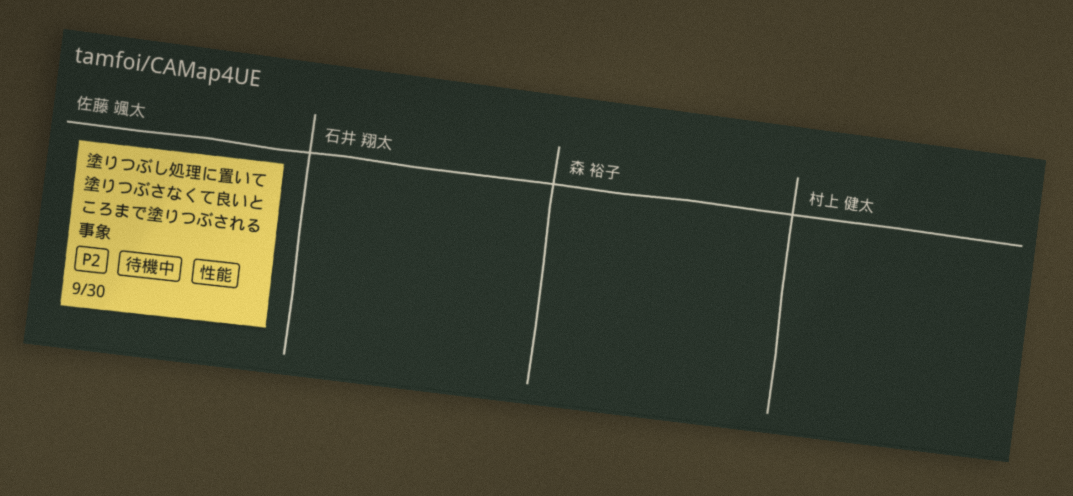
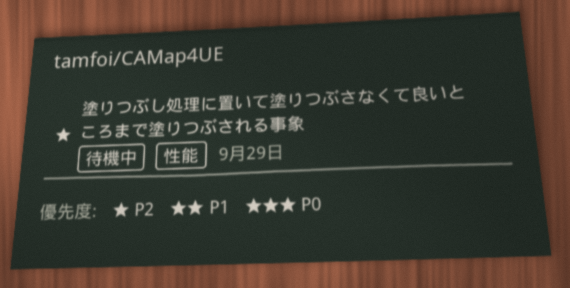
塗りつぶし処理に置いて塗りつぶさなくて良いところまで塗りつぶされる事象, due: Sep 30 -> Sep 29

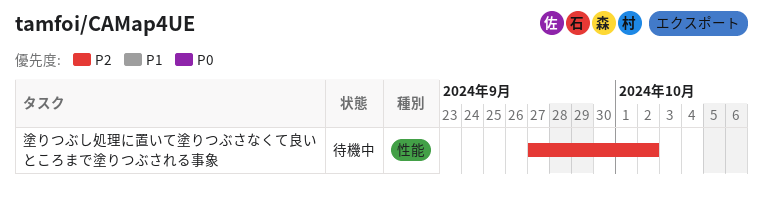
塗りつぶし処理に置いて塗りつぶさなくて良いところまで塗りつぶされる事象, due: Sep 29 -> Oct 2

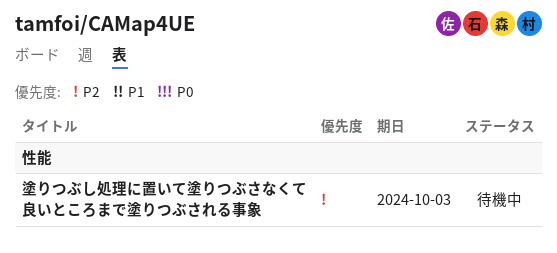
塗りつぶし処理に置いて塗りつぶさなくて良いところまで塗りつぶされる事象, due: Oct 2 -> Oct 3

